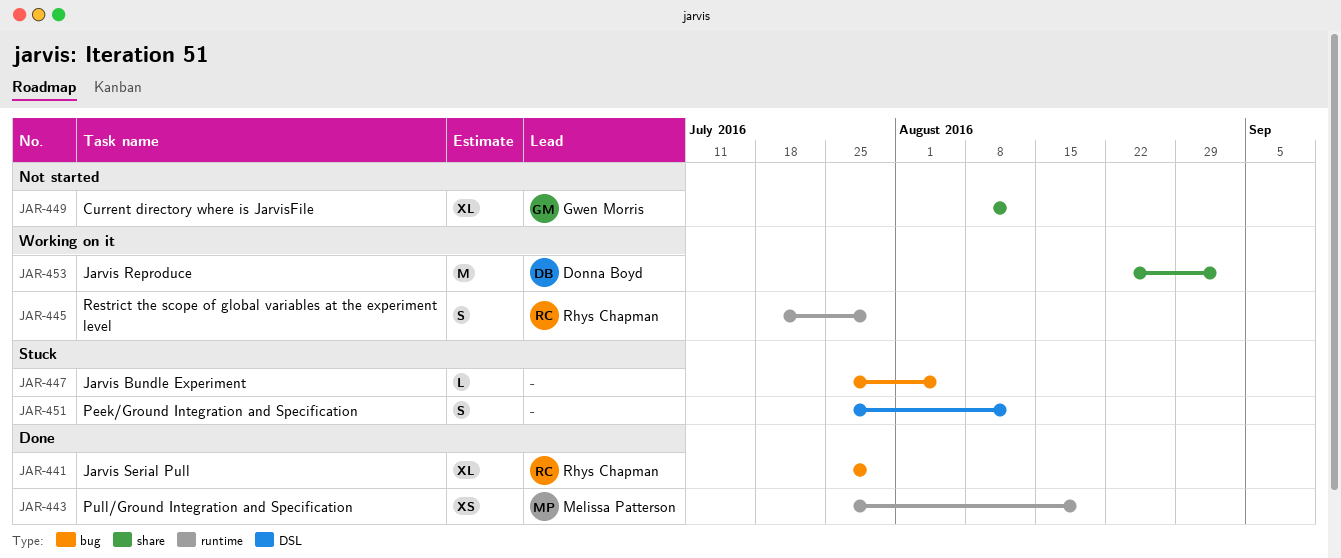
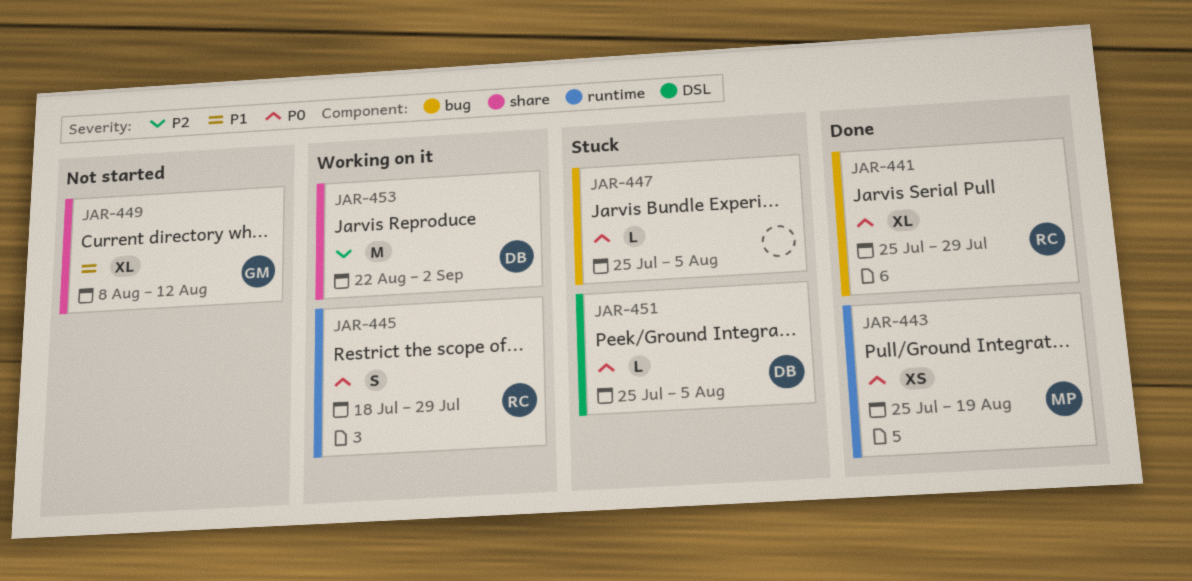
JAR-451, owner: none -> Donna Boyd
JAR-451, estimate: S -> L
JAR-451, due: Aug 12 -> Aug 5

